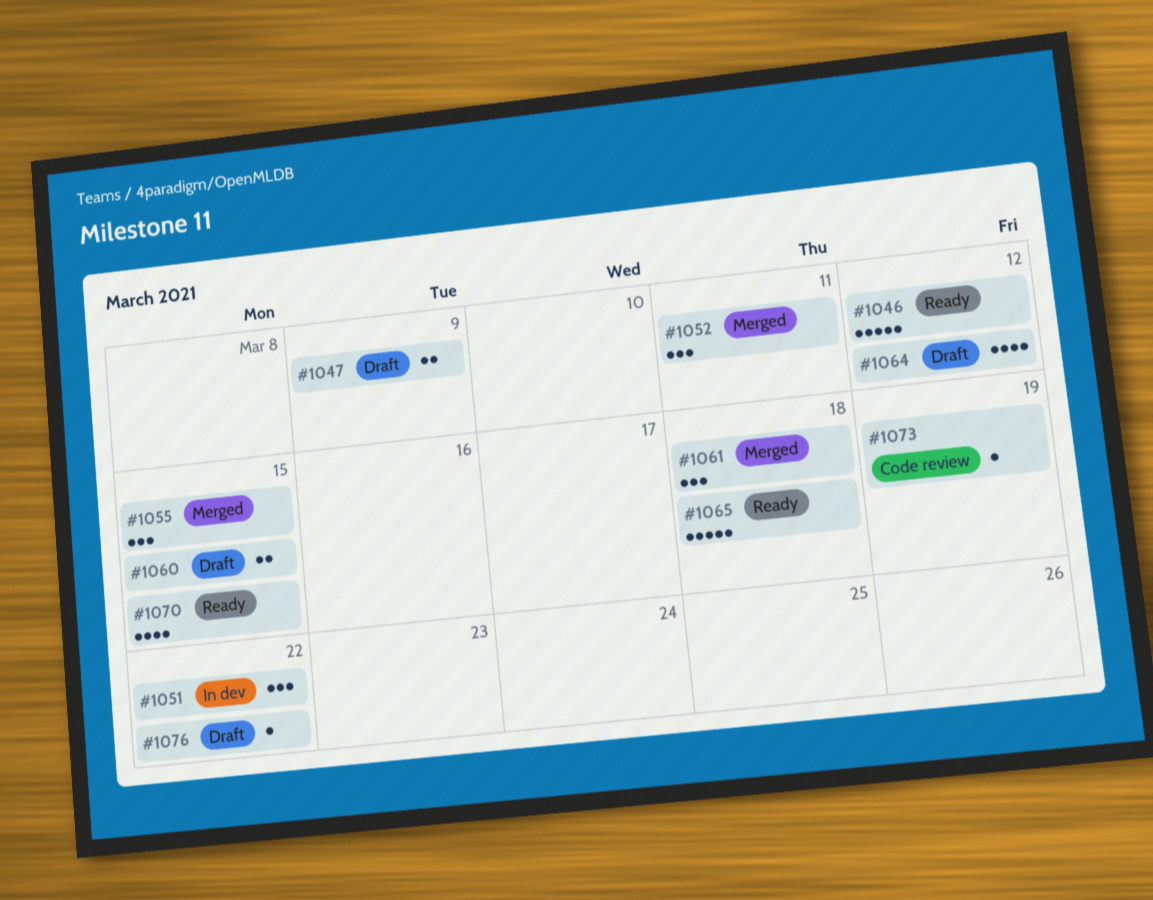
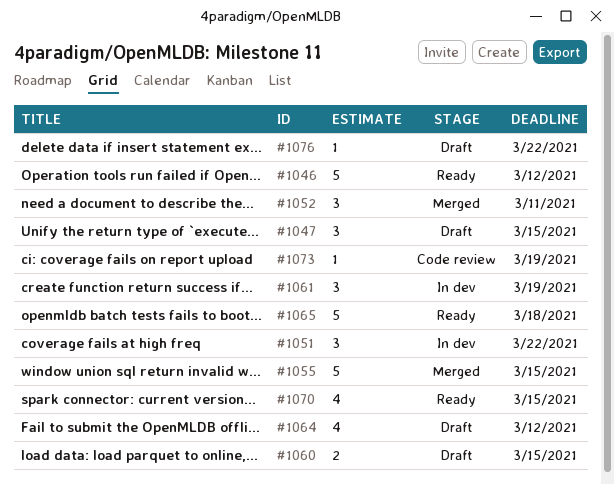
#1047, estimate: 2 -> 3
#1047, due: Mar 9 -> Mar 15
#1055, estimate: 3 -> 5
#1061, status: Merged -> In dev
#1061, due: Mar 18 -> Mar 19

